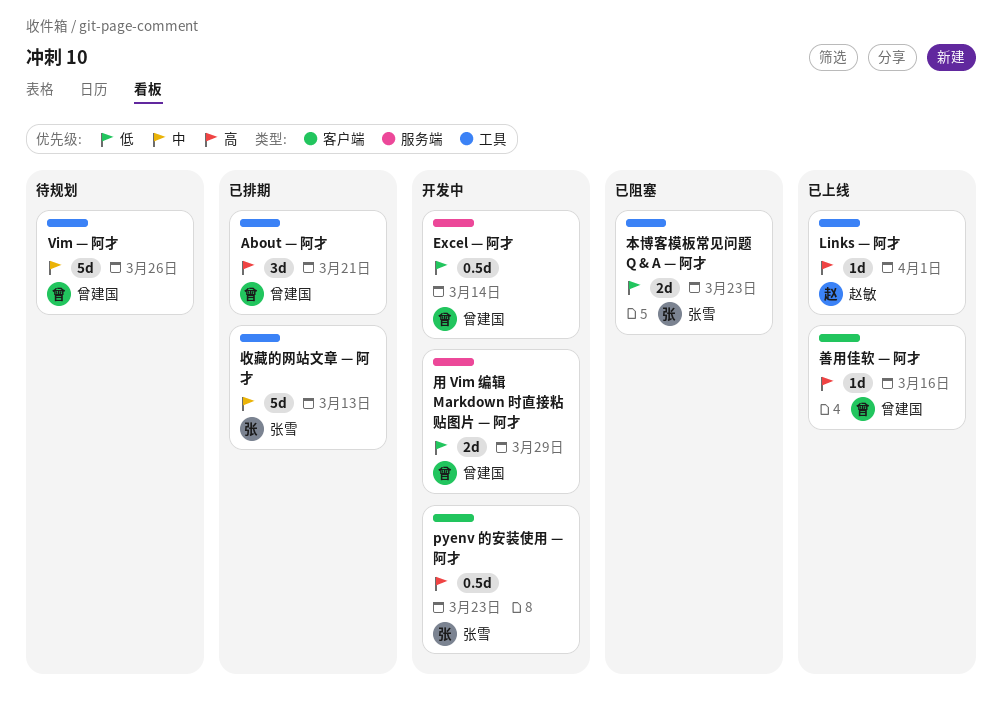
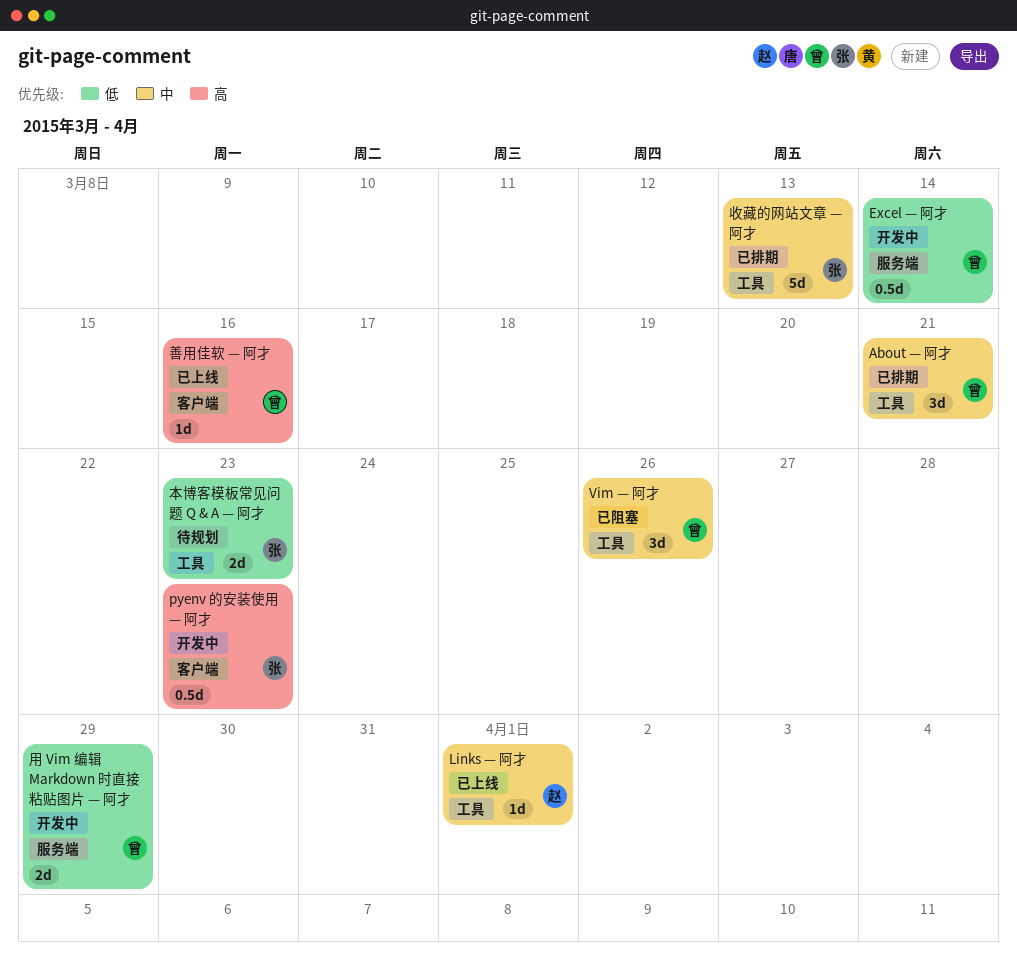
About — 阿才, priority: 高 -> 中
Links — 阿才, priority: 高 -> 中
Vim — 阿才, status: 待规划 -> 已阻塞
Vim — 阿才, estimate: 5d -> 3d
本博客模板常见问题 Q & A — 阿才, status: 已阻塞 -> 待规划

